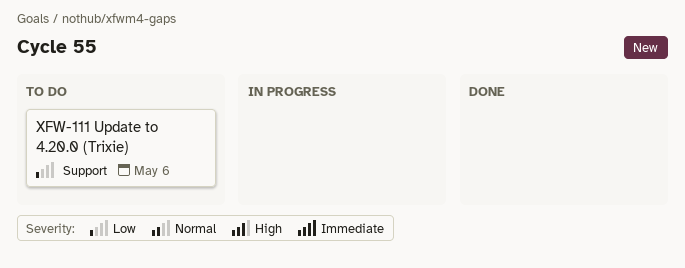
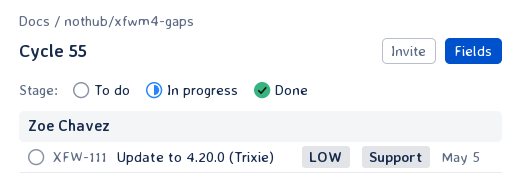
XFW-111, due: May 6 -> May 5

